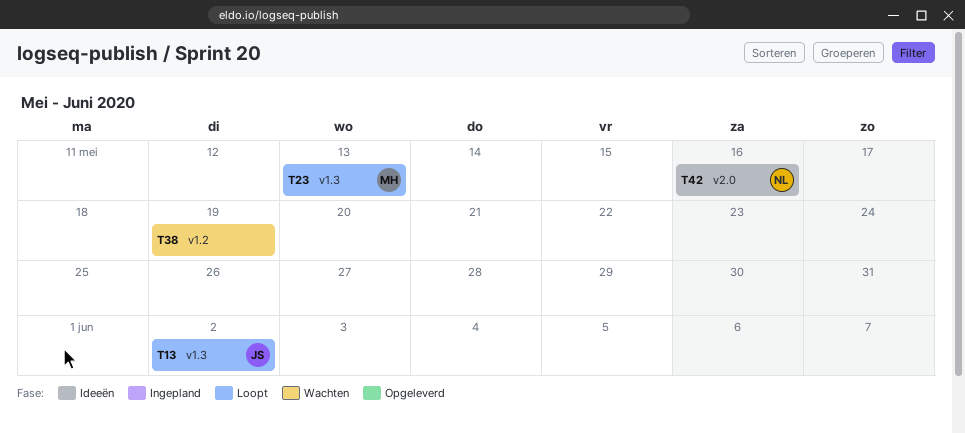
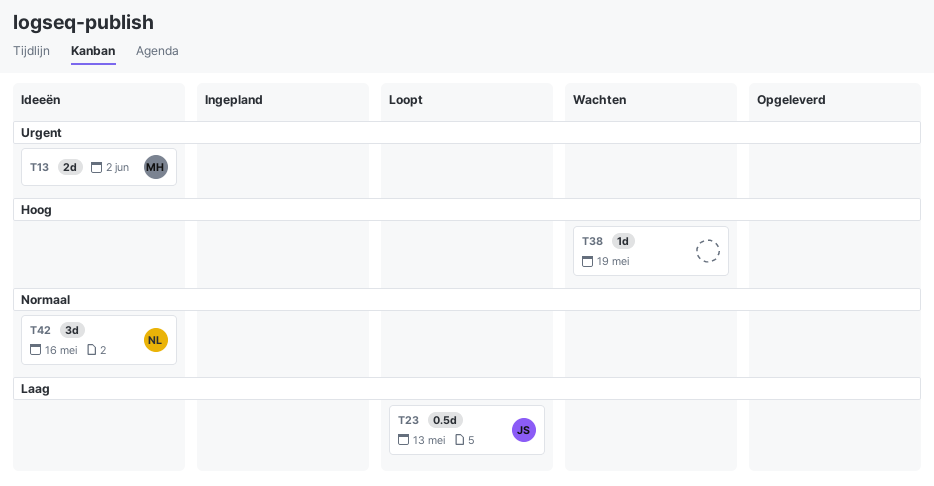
T13, status: Loopt -> Ideeën
T13, owner: JS -> MH
T23, owner: MH -> JS

